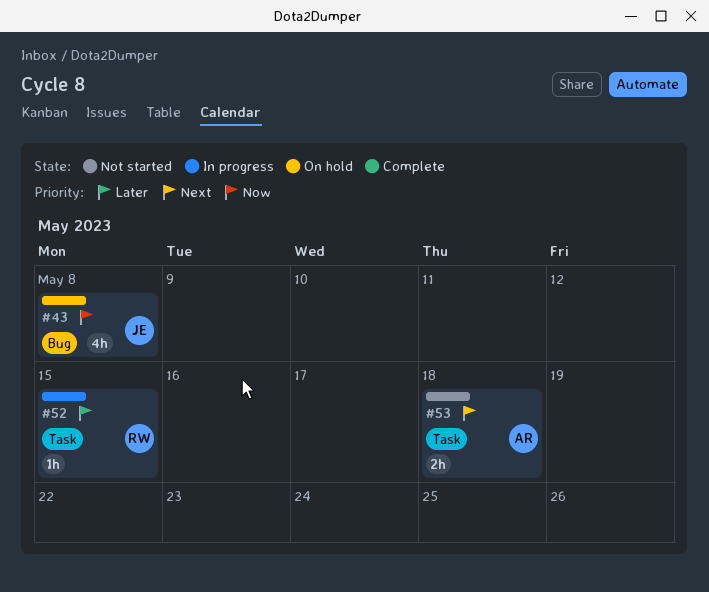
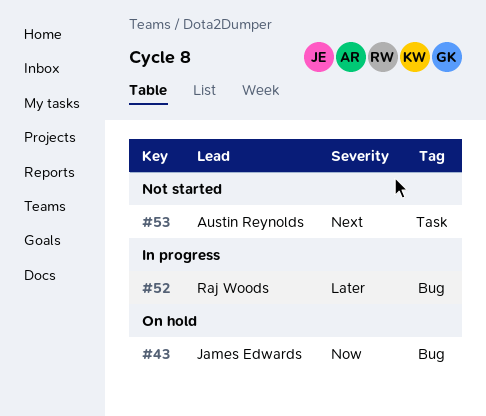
#52, label: Task -> Bug

